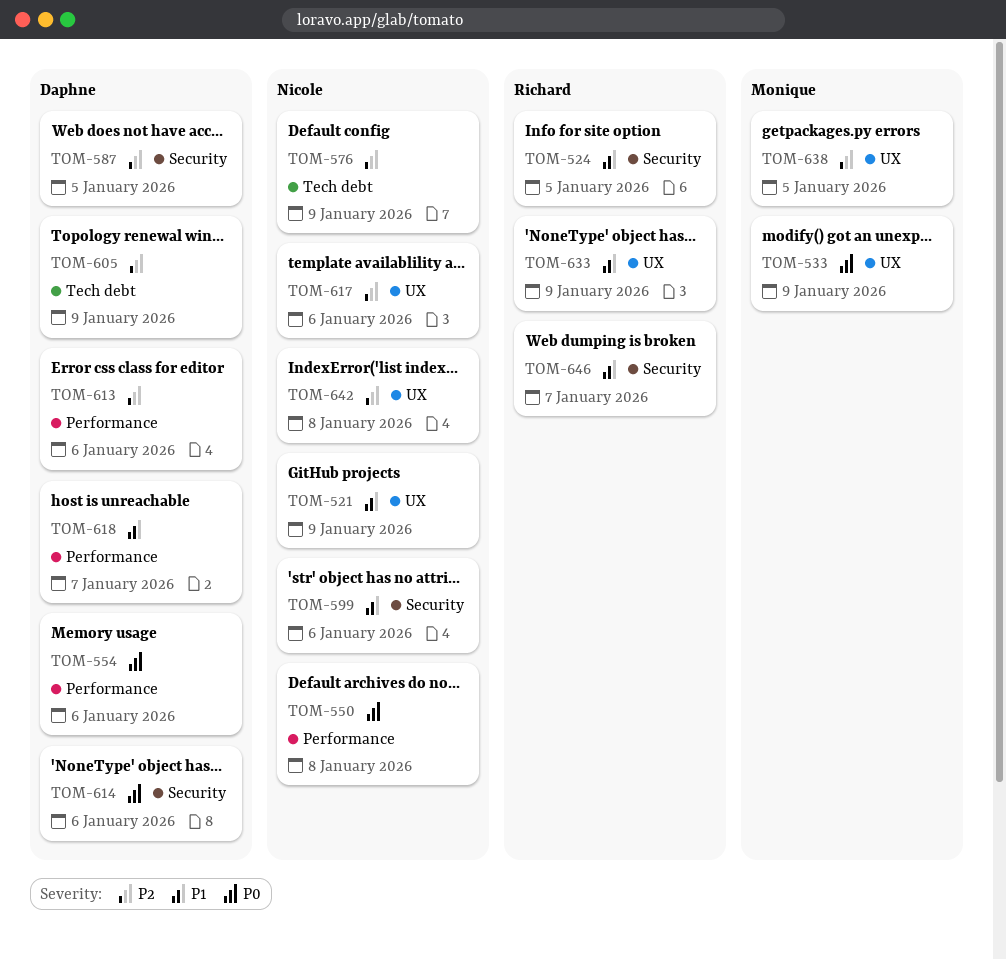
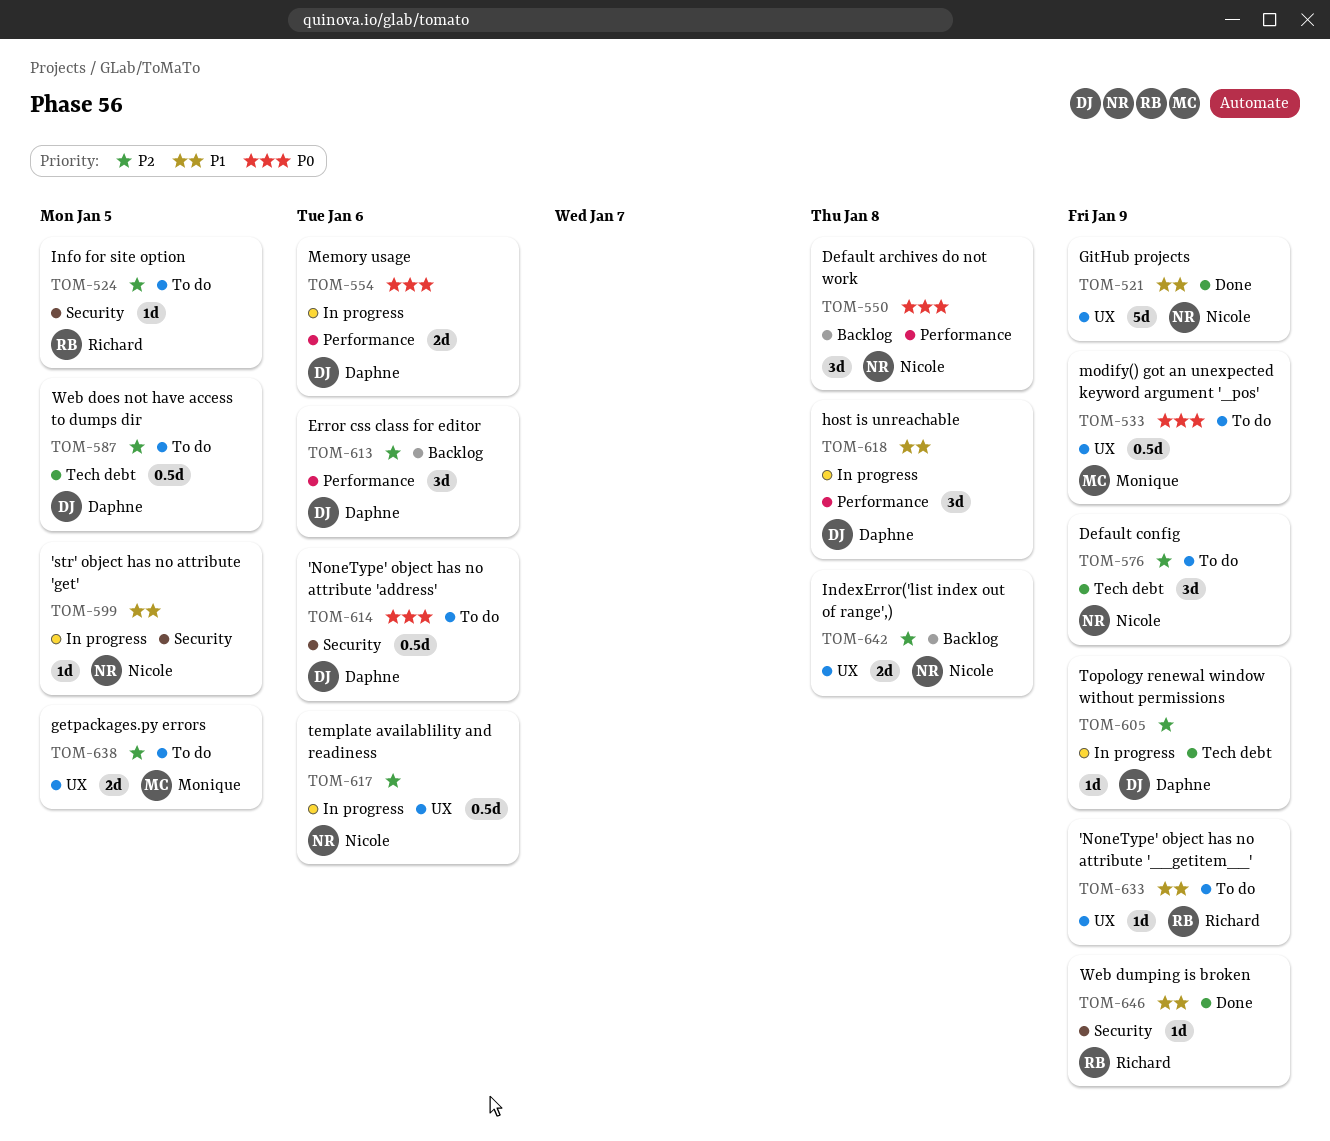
TOM-524, priority: P1 -> P2
TOM-587, label: Security -> Tech debt
TOM-599, due: Jan 6 -> Jan 5
TOM-618, due: Jan 7 -> Jan 8
TOM-646, due: Jan 7 -> Jan 9

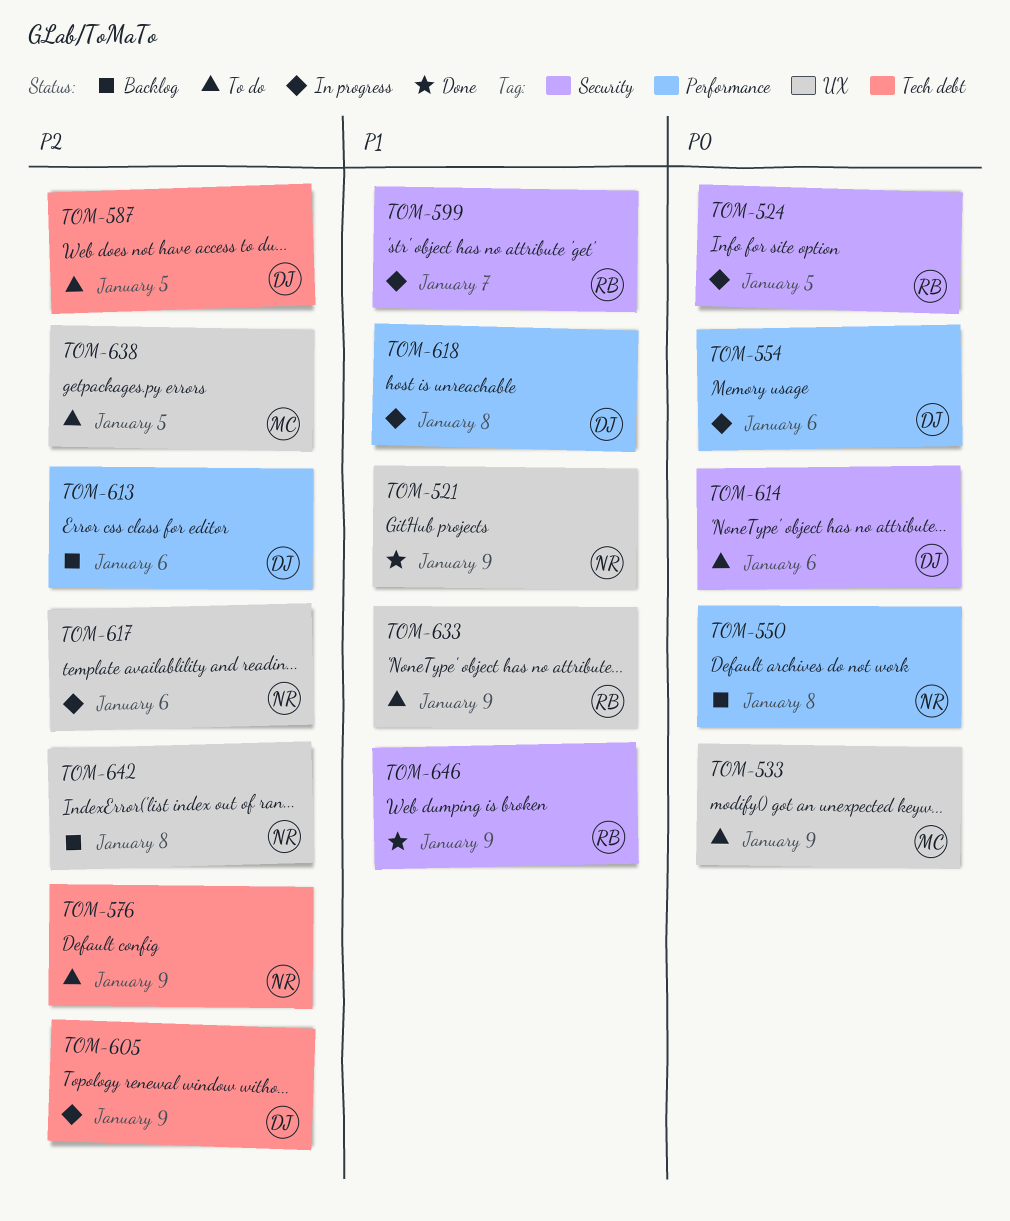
TOM-524, status: To do -> In progress
TOM-524, priority: P2 -> P0
TOM-599, owner: Nicole -> Richard
TOM-599, due: Jan 5 -> Jan 7

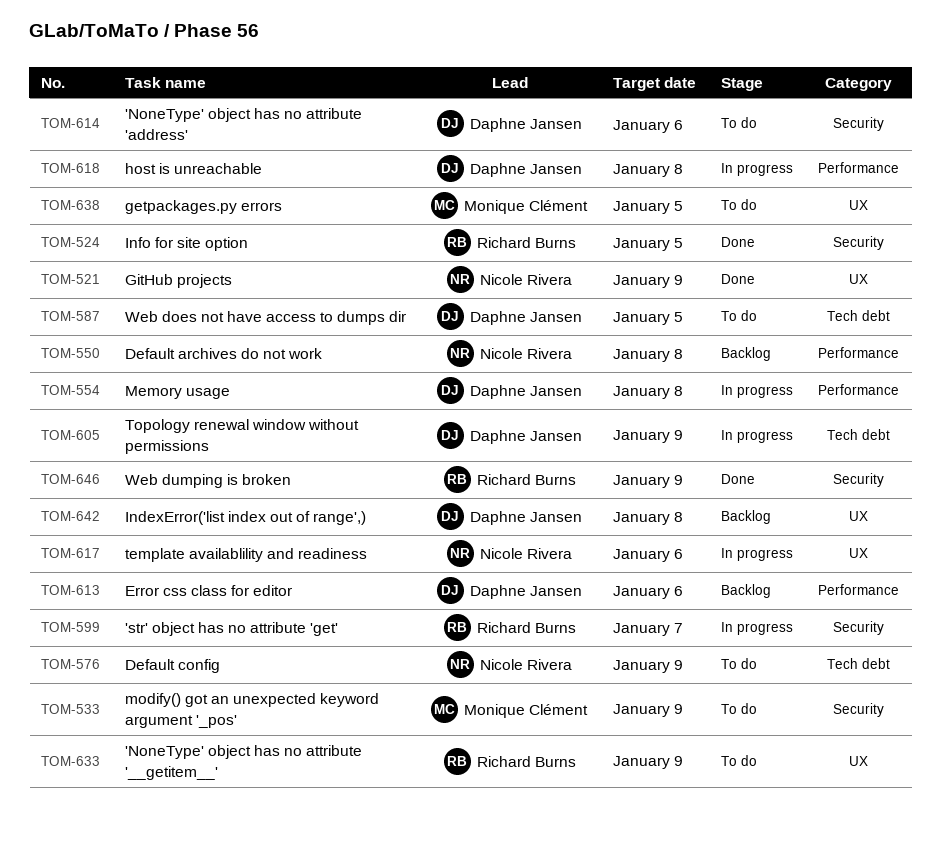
TOM-524, status: In progress -> Done
TOM-533, label: UX -> Security
TOM-554, due: Jan 6 -> Jan 8
TOM-642, owner: Nicole Rivera -> Daphne Jansen

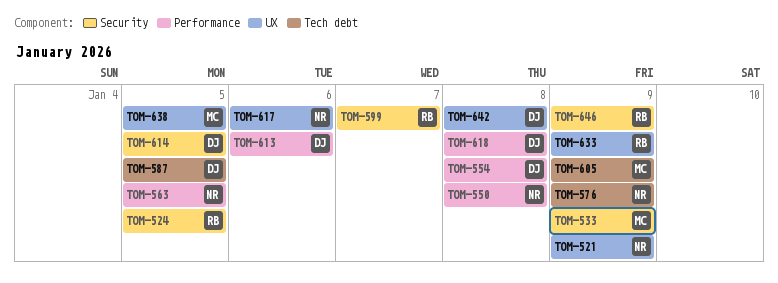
TOM-563: none -> present
TOM-605, owner: Daphne Jansen -> Monique Clément
TOM-614, due: Jan 6 -> Jan 5

